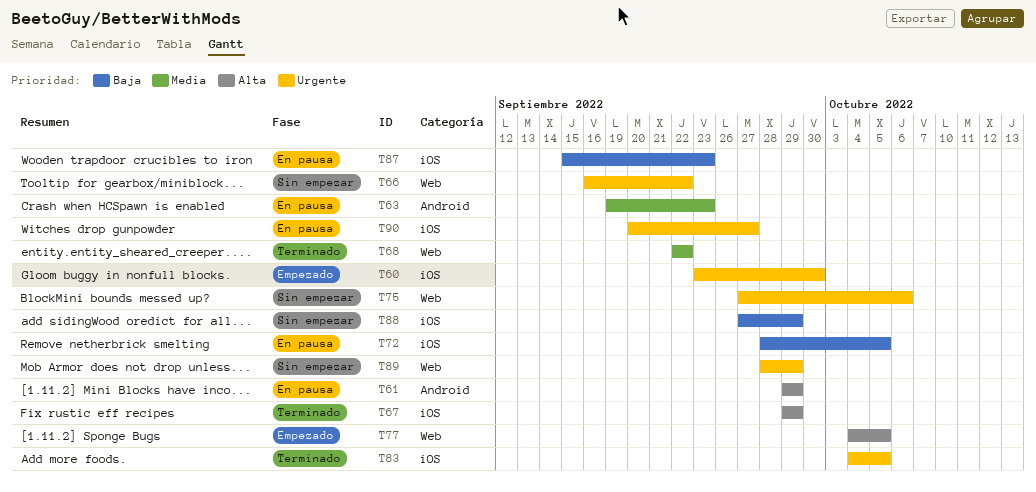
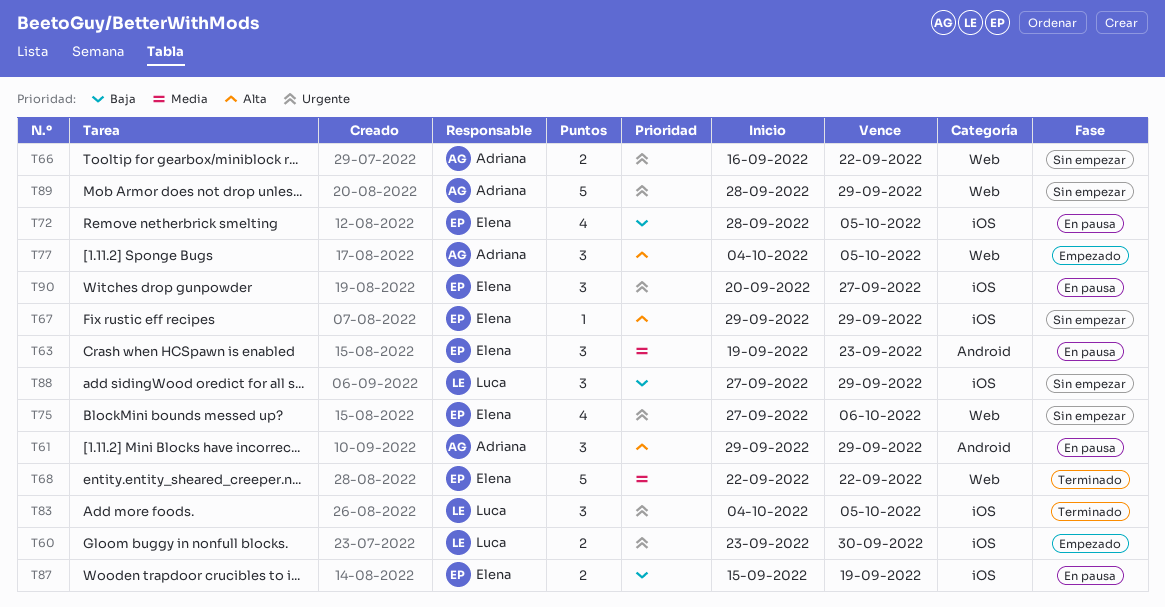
T67, status: Terminado -> Sin empezar
T87, due: Sep 23 -> Sep 19

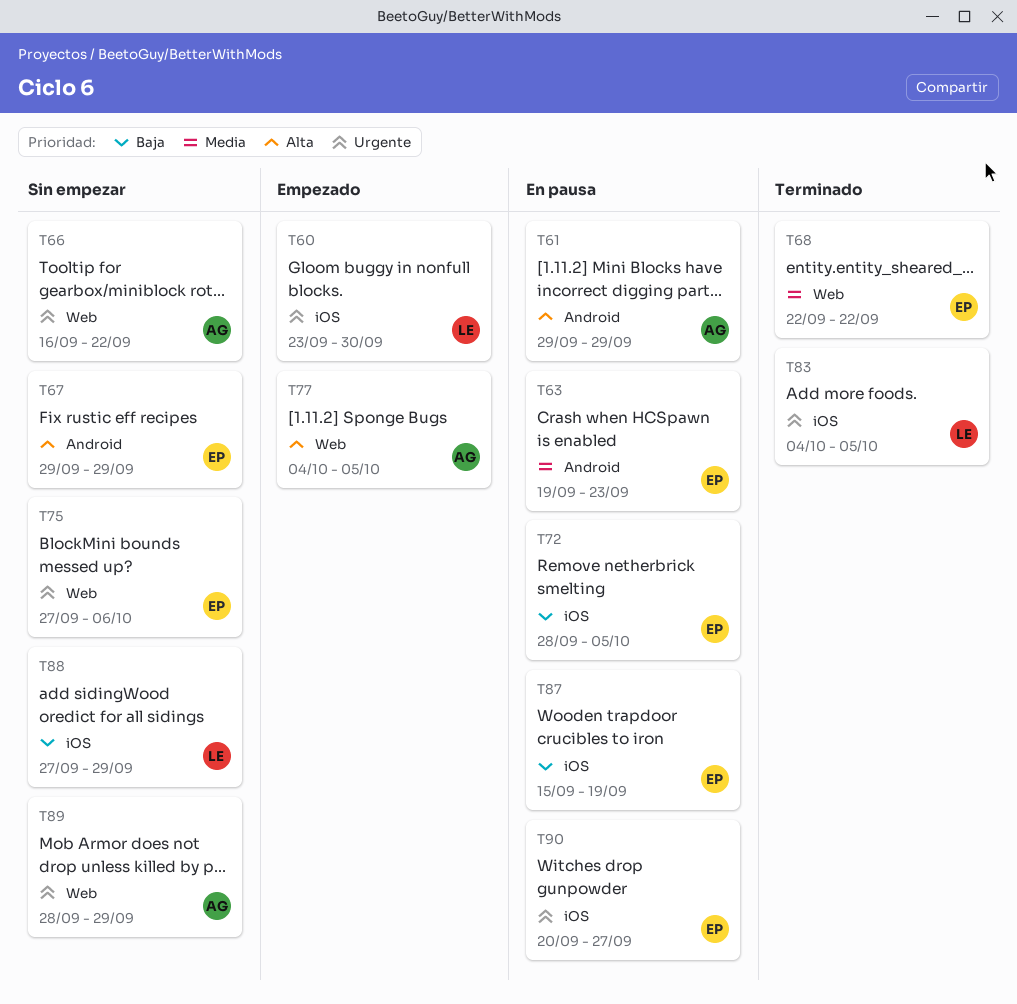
T67, label: iOS -> Android

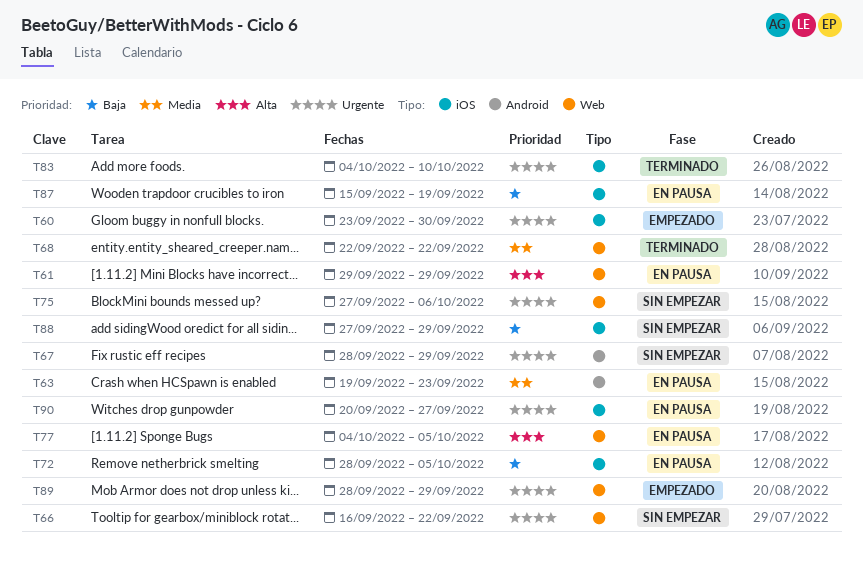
T61, label: Android -> Web
T67, priority: Alta -> Urgente
T67, start: Sep 29 -> Sep 28
T77, status: Empezado -> En pausa
T83, due: Oct 5 -> Oct 10
T89, status: Sin empezar -> Empezado

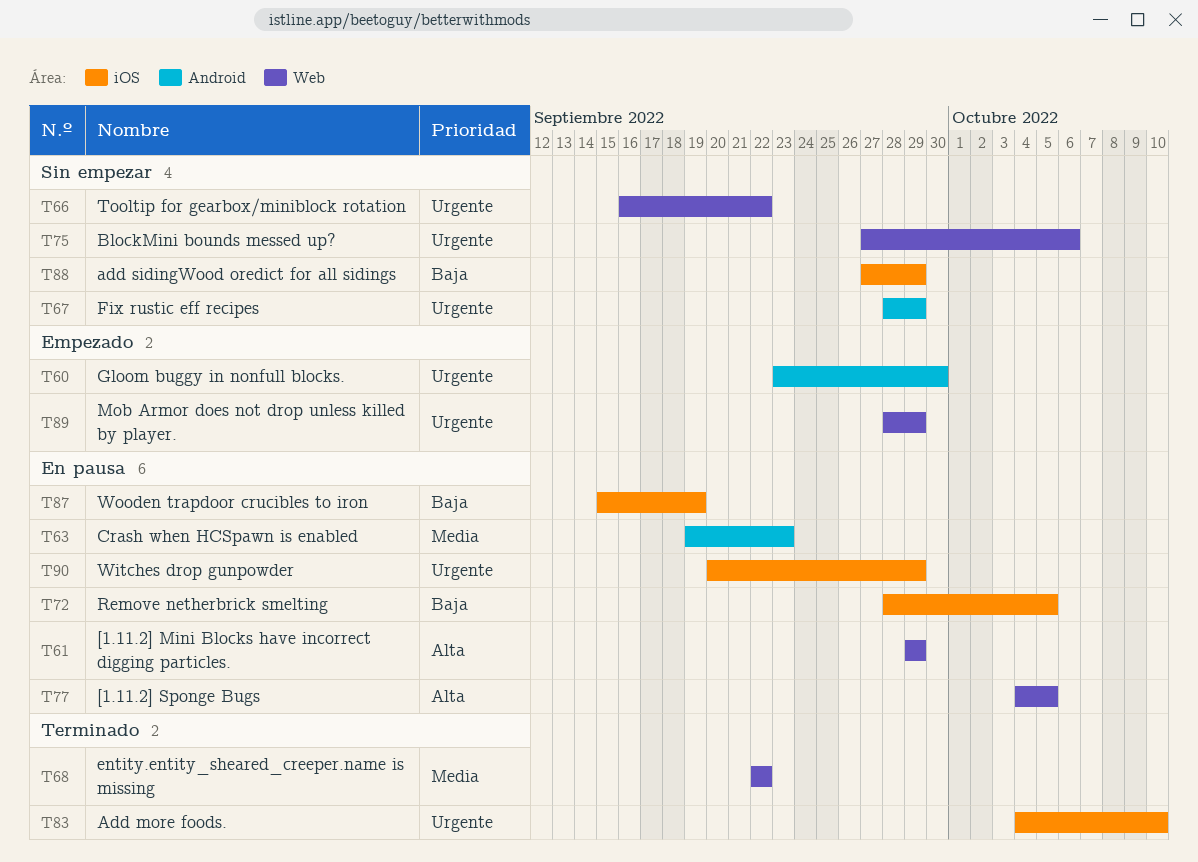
T60, label: iOS -> Android
T90, due: Sep 27 -> Sep 29

